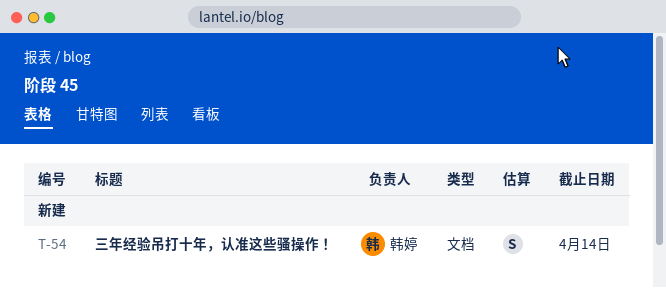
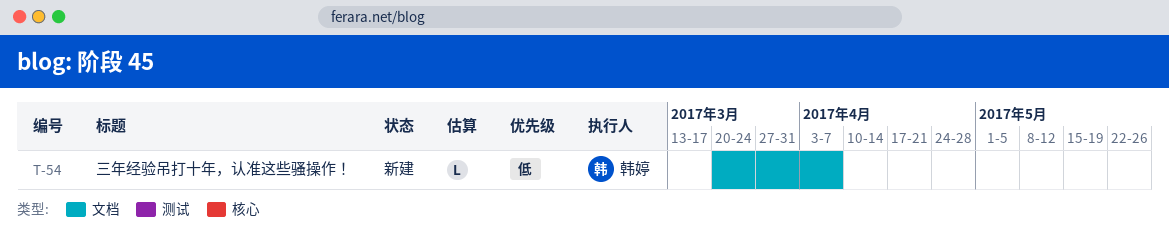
T-54, estimate: S -> L
T-54, due: Apr 14 -> Apr 7

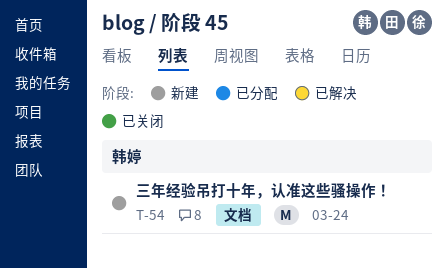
T-54, estimate: L -> M
T-54, due: Apr 7 -> Mar 24

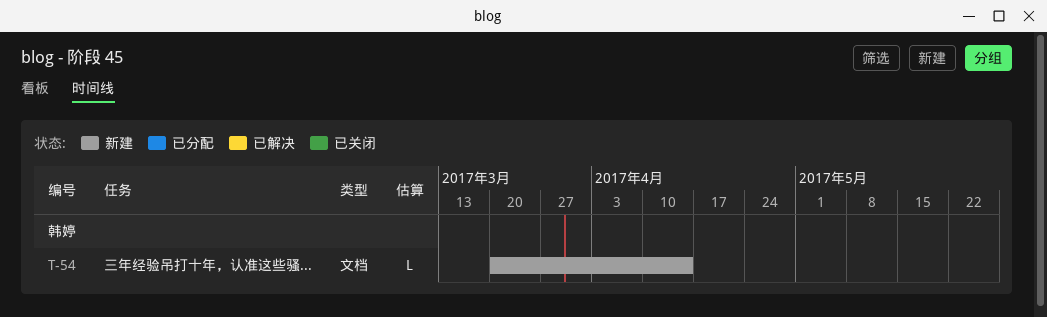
T-54, estimate: M -> L
T-54, due: Mar 24 -> Apr 14

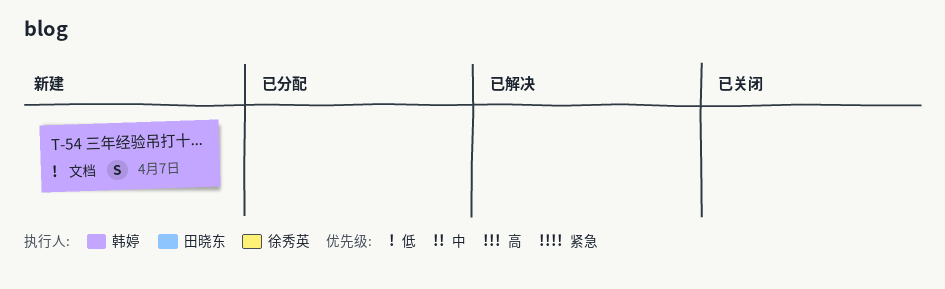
T-54, estimate: L -> S
T-54, due: Apr 14 -> Apr 7

